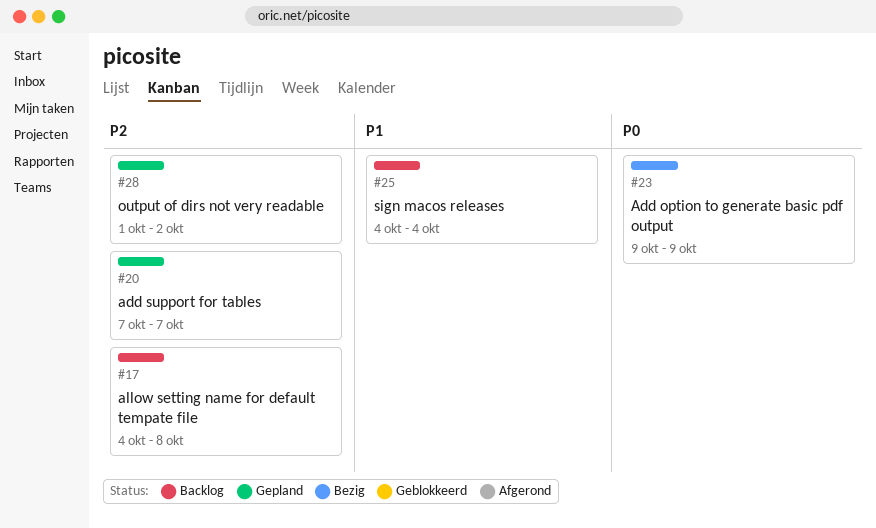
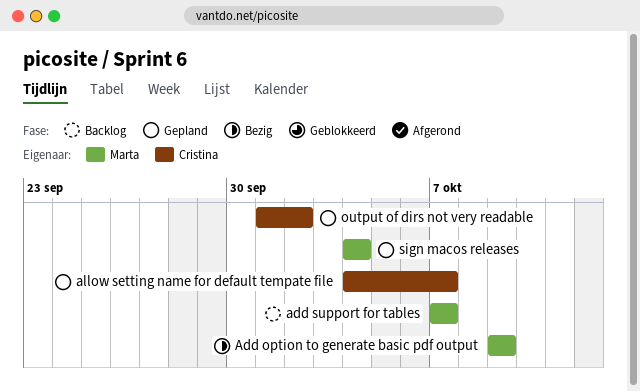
add support for tables, status: Gepland -> Backlog
allow setting name for default tempate file, status: Backlog -> Gepland
allow setting name for default tempate file, due: Oct 8 -> Oct 7
sign macos releases, status: Backlog -> Gepland

